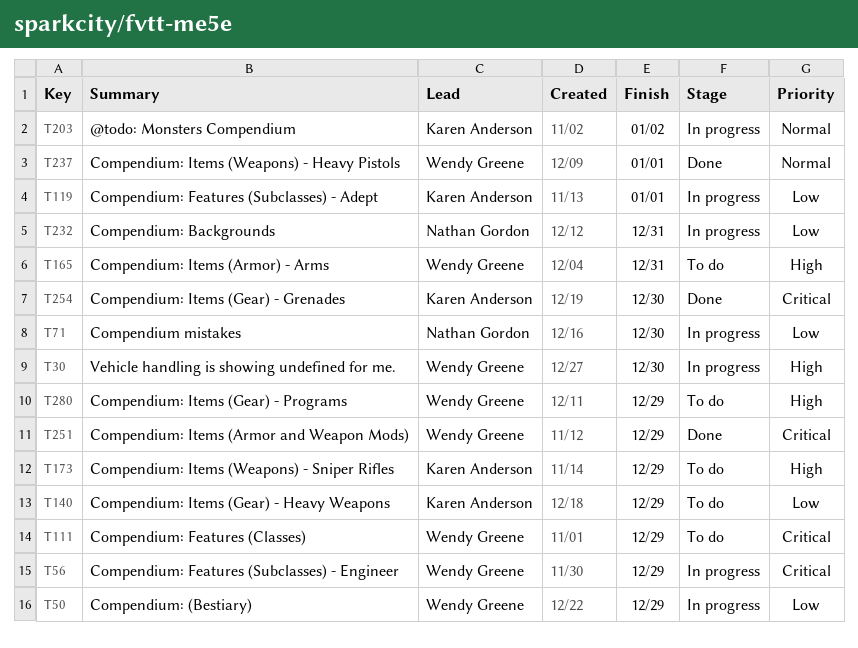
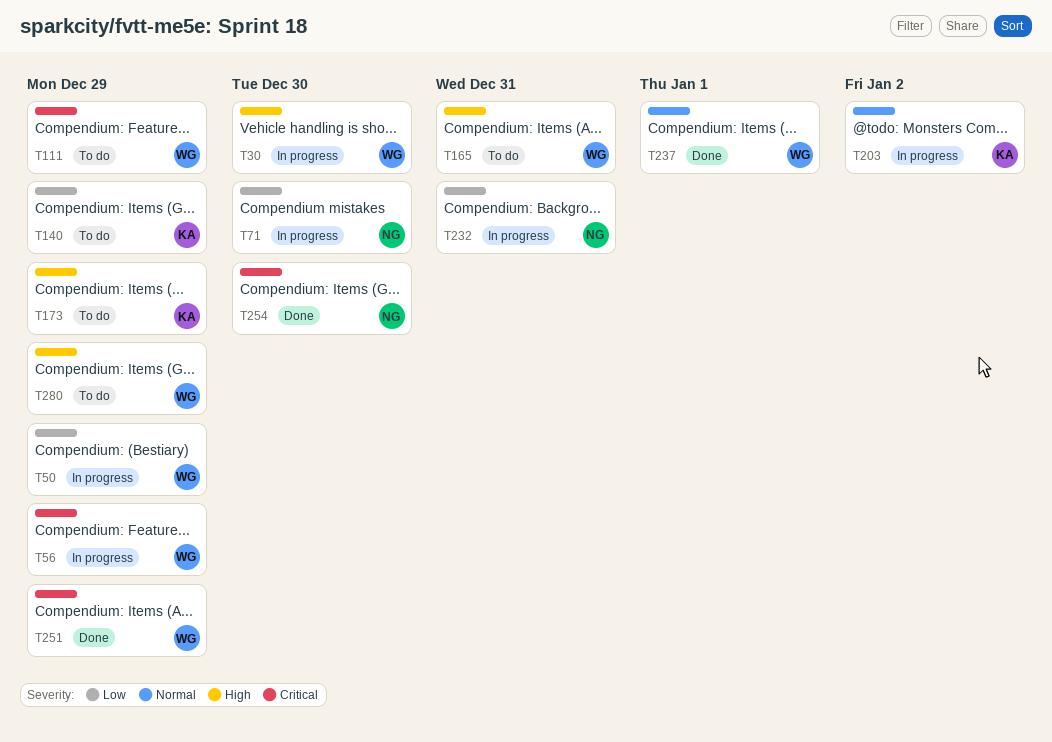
T119: present -> none
T254, owner: Karen Anderson -> Nathan Gordon

